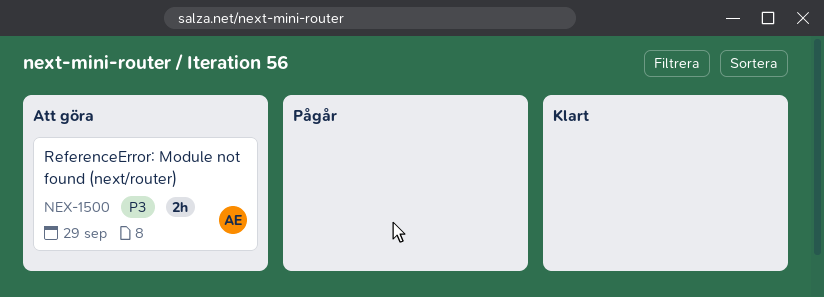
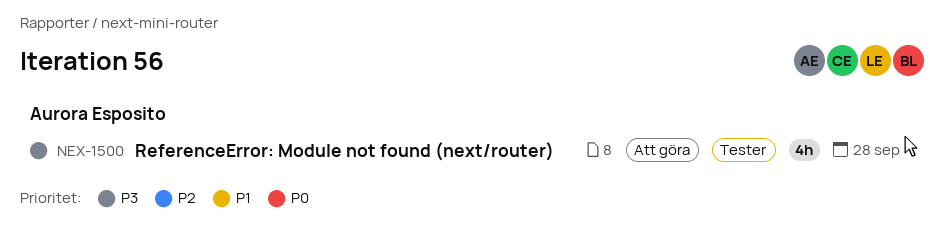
NEX-1500, estimate: 2h -> 4h
NEX-1500, due: Sep 29 -> Sep 28

